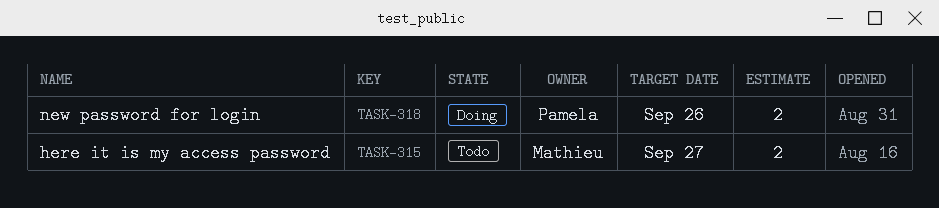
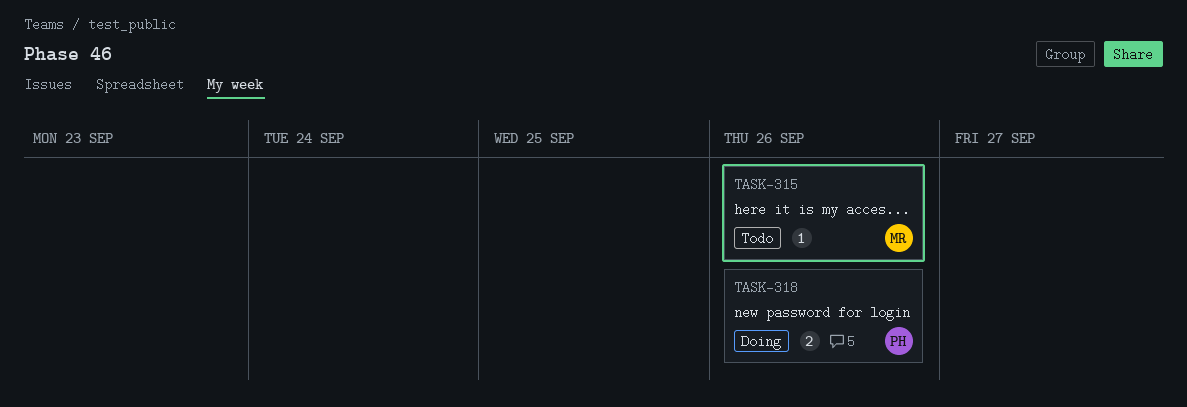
TASK-315, estimate: 2 -> 1
TASK-315, due: Sep 27 -> Sep 26

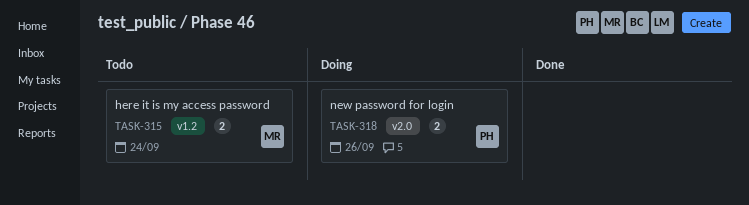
TASK-315, estimate: 1 -> 2
TASK-315, due: Sep 26 -> Sep 24

